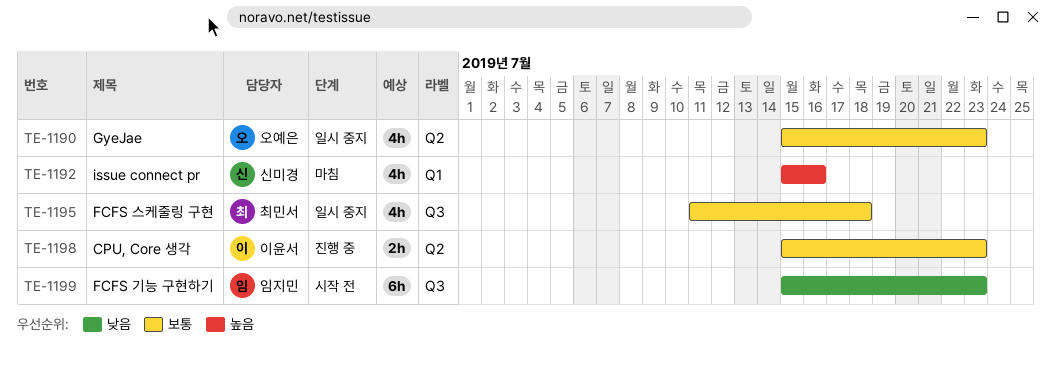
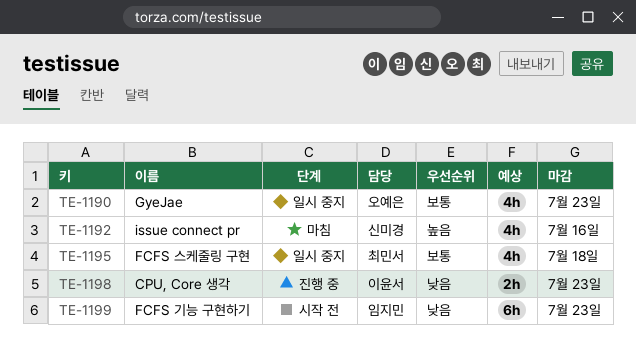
TE-1198, priority: 보통 -> 낮음

